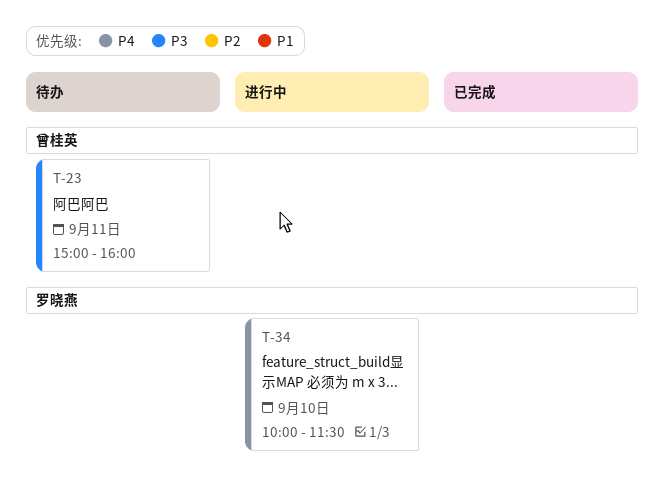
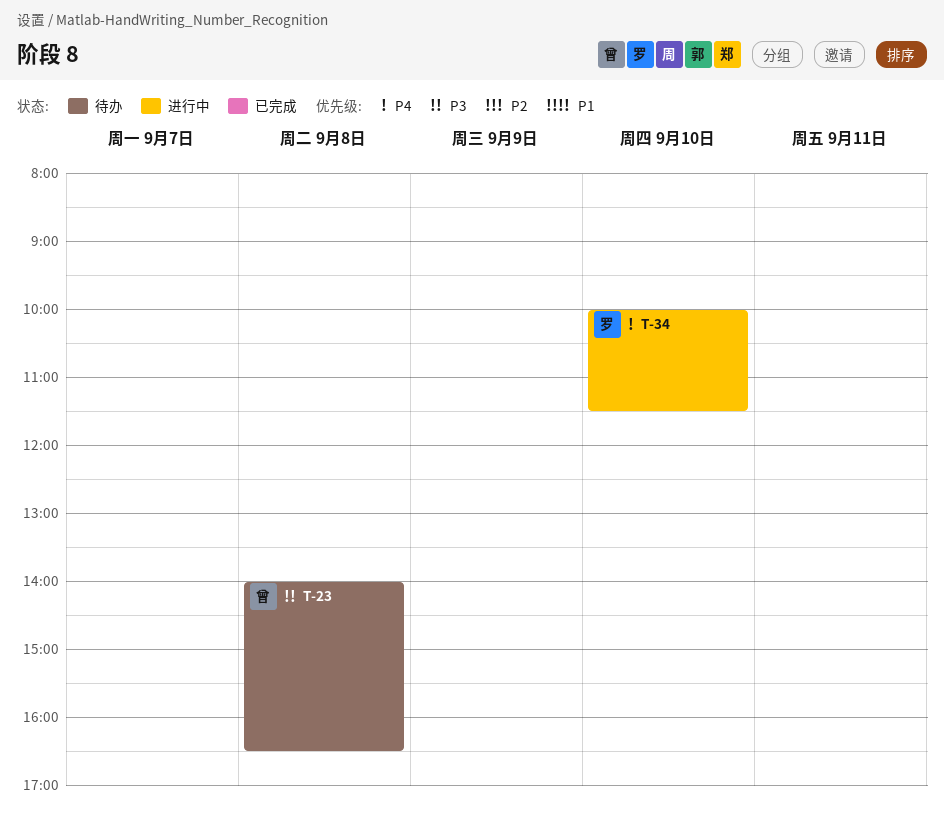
T-23, day: Sep 11 -> Sep 8
T-23, begins: 15:00 -> 14:00
T-23, ends: 16:00 -> 16:30

